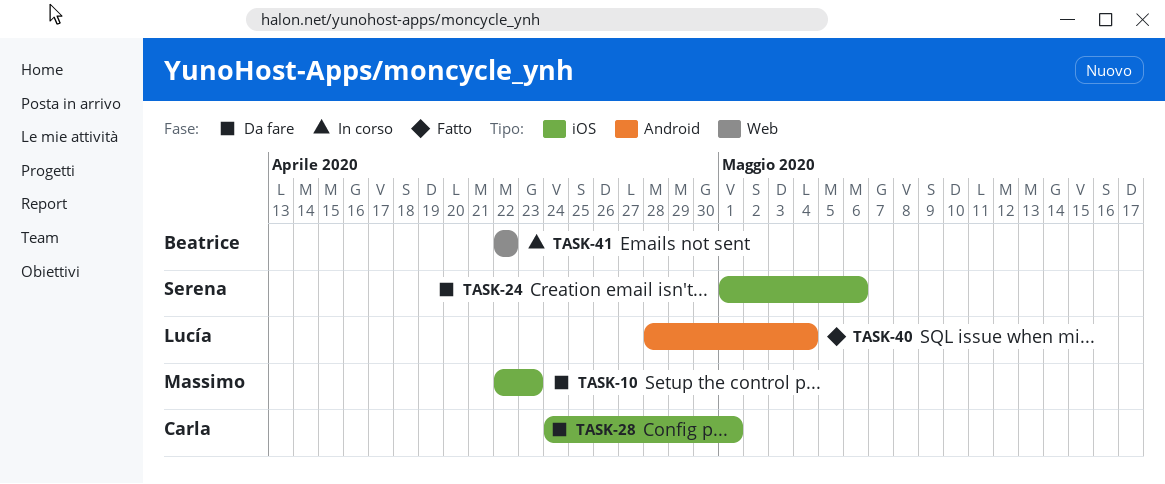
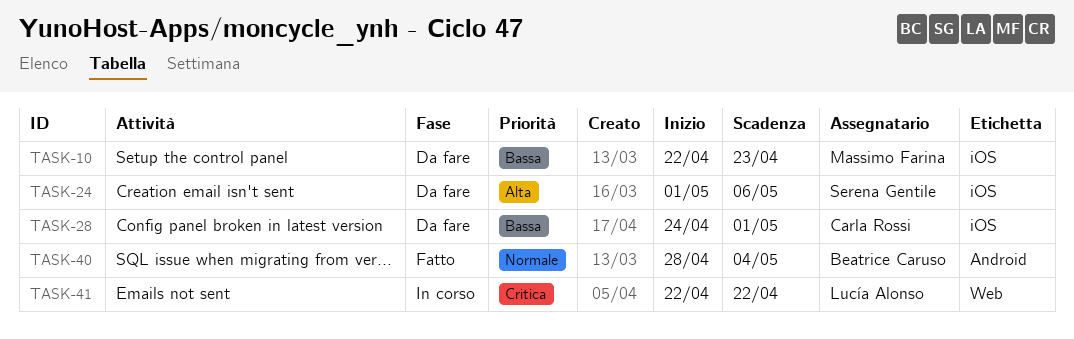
TASK-40, owner: Lucía Alonso -> Beatrice Caruso
TASK-41, owner: Beatrice Caruso -> Lucía Alonso

